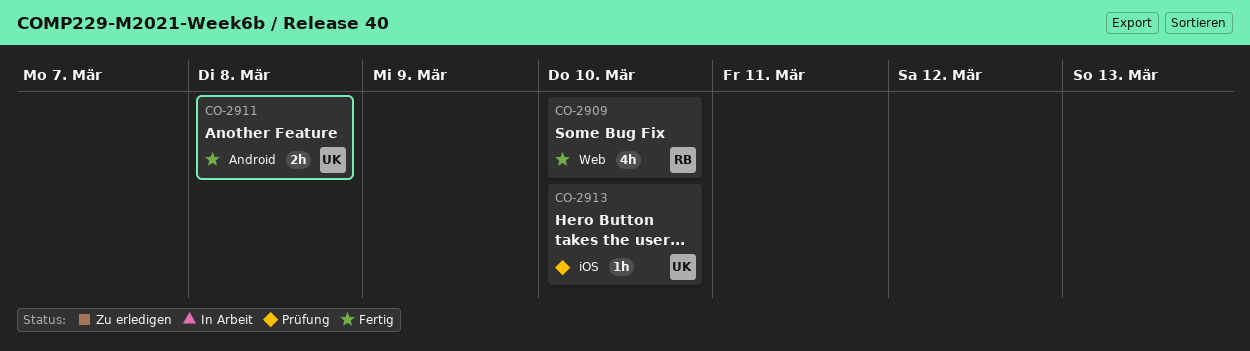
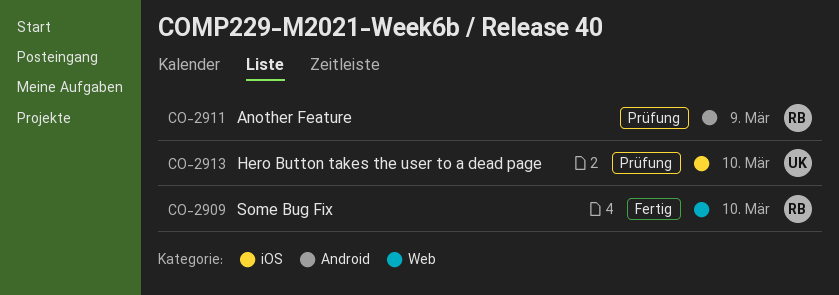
CO-2911, status: Fertig -> Prüfung
CO-2911, owner: UK -> RB
CO-2911, due: Mar 8 -> Mar 9

